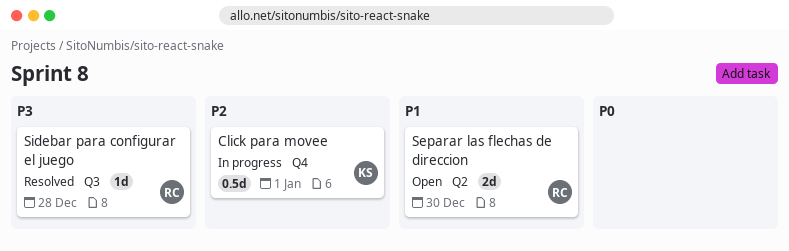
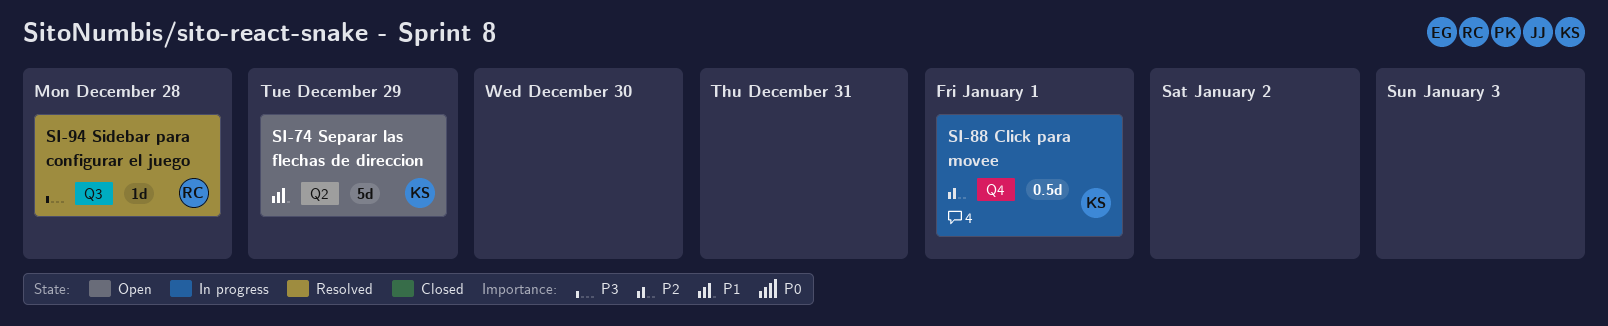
Separar las flechas de direccion, owner: RC -> KS
Separar las flechas de direccion, estimate: 2d -> 5d
Separar las flechas de direccion, due: Dec 30 -> Dec 29

